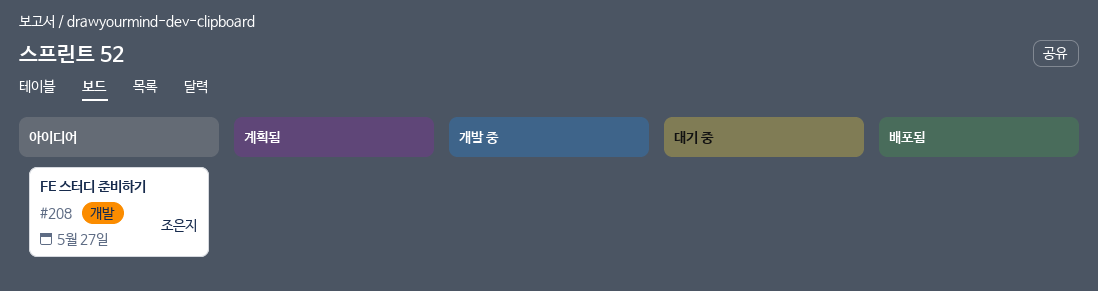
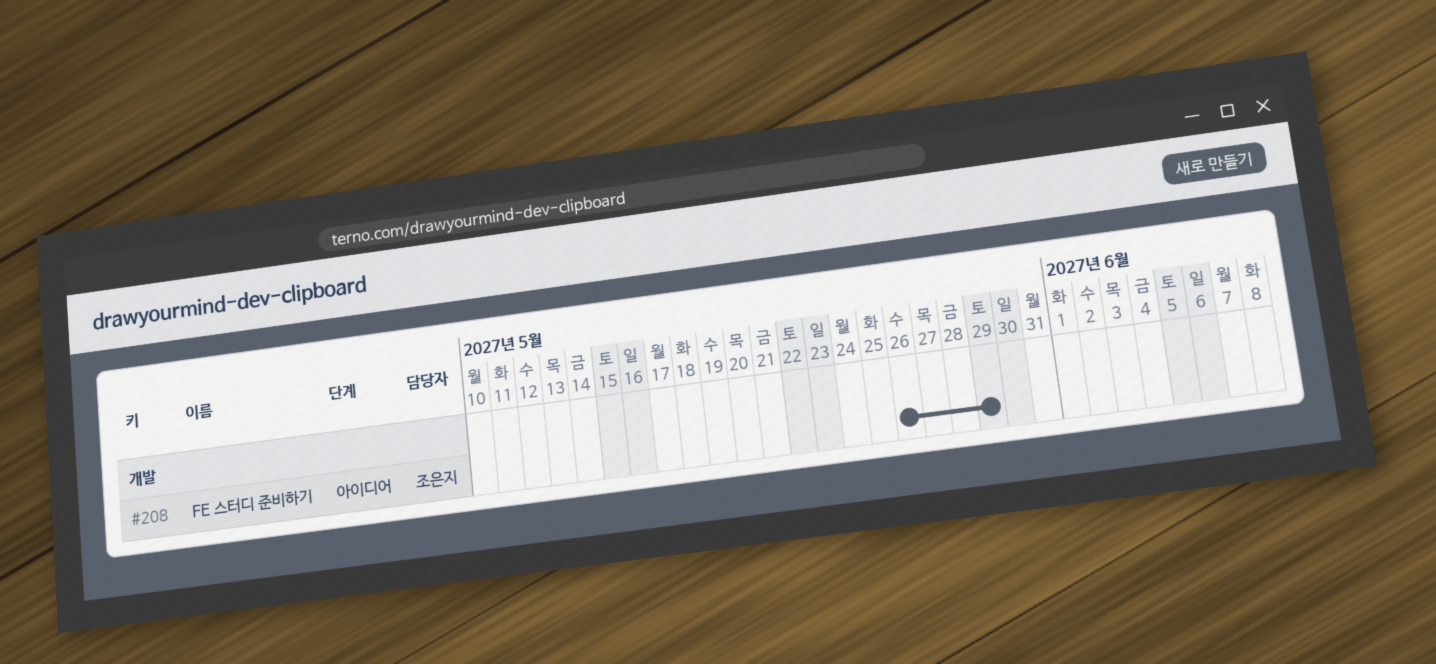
#208, due: May 27 -> May 29

